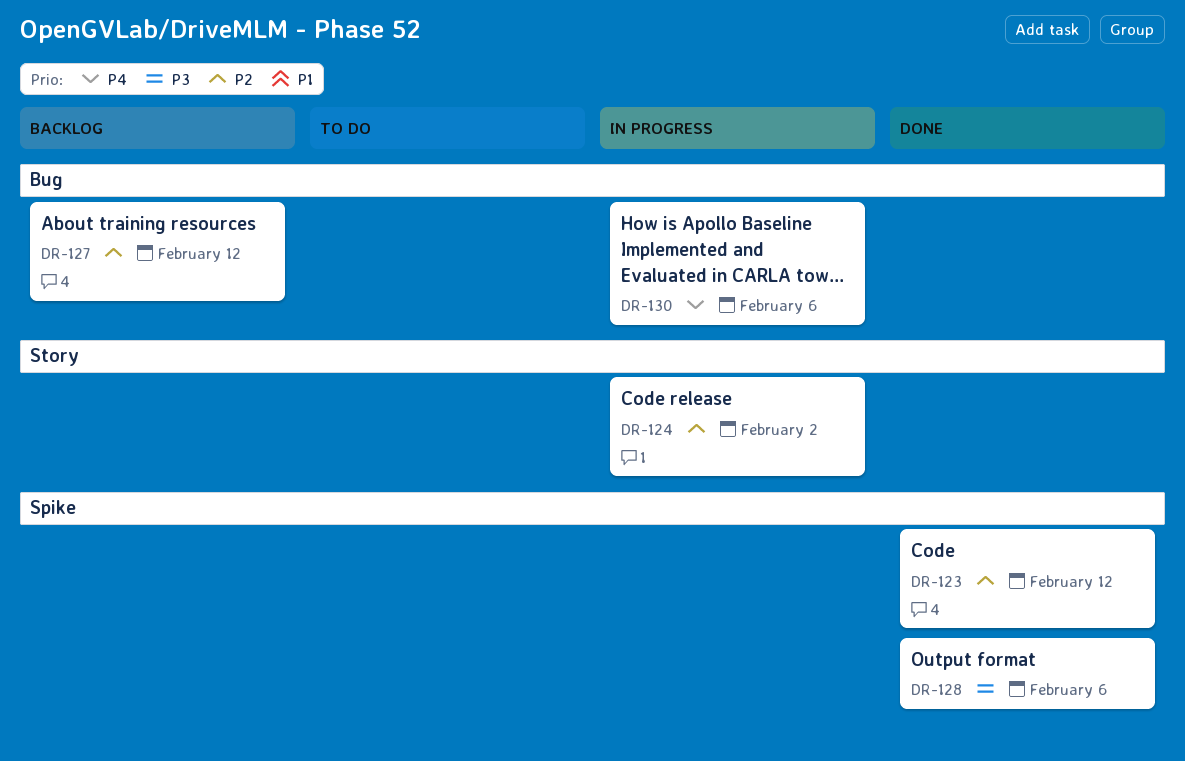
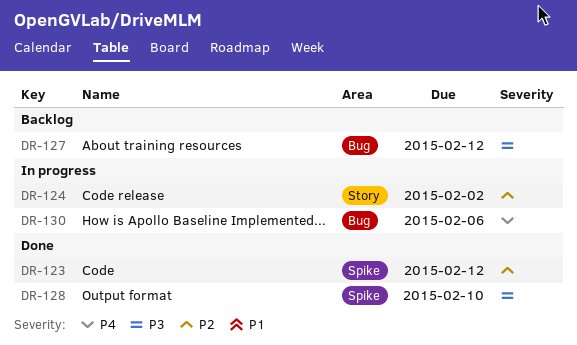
DR-127, priority: P2 -> P3
DR-128, due: Feb 6 -> Feb 10

